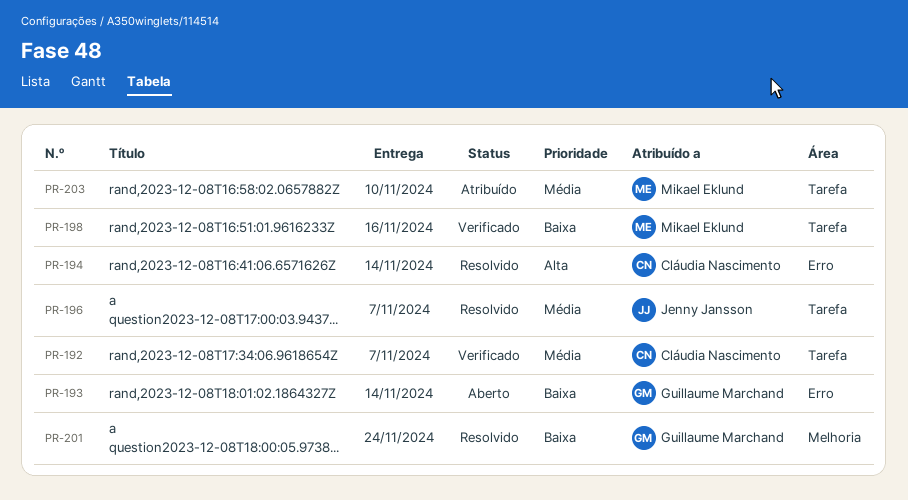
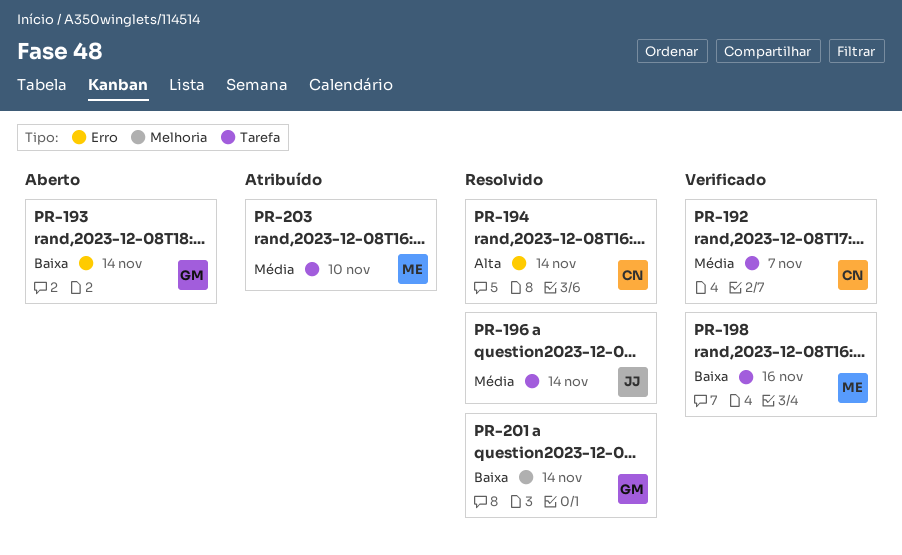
PR-196, due: Nov 7 -> Nov 14
PR-201, due: Nov 24 -> Nov 14

